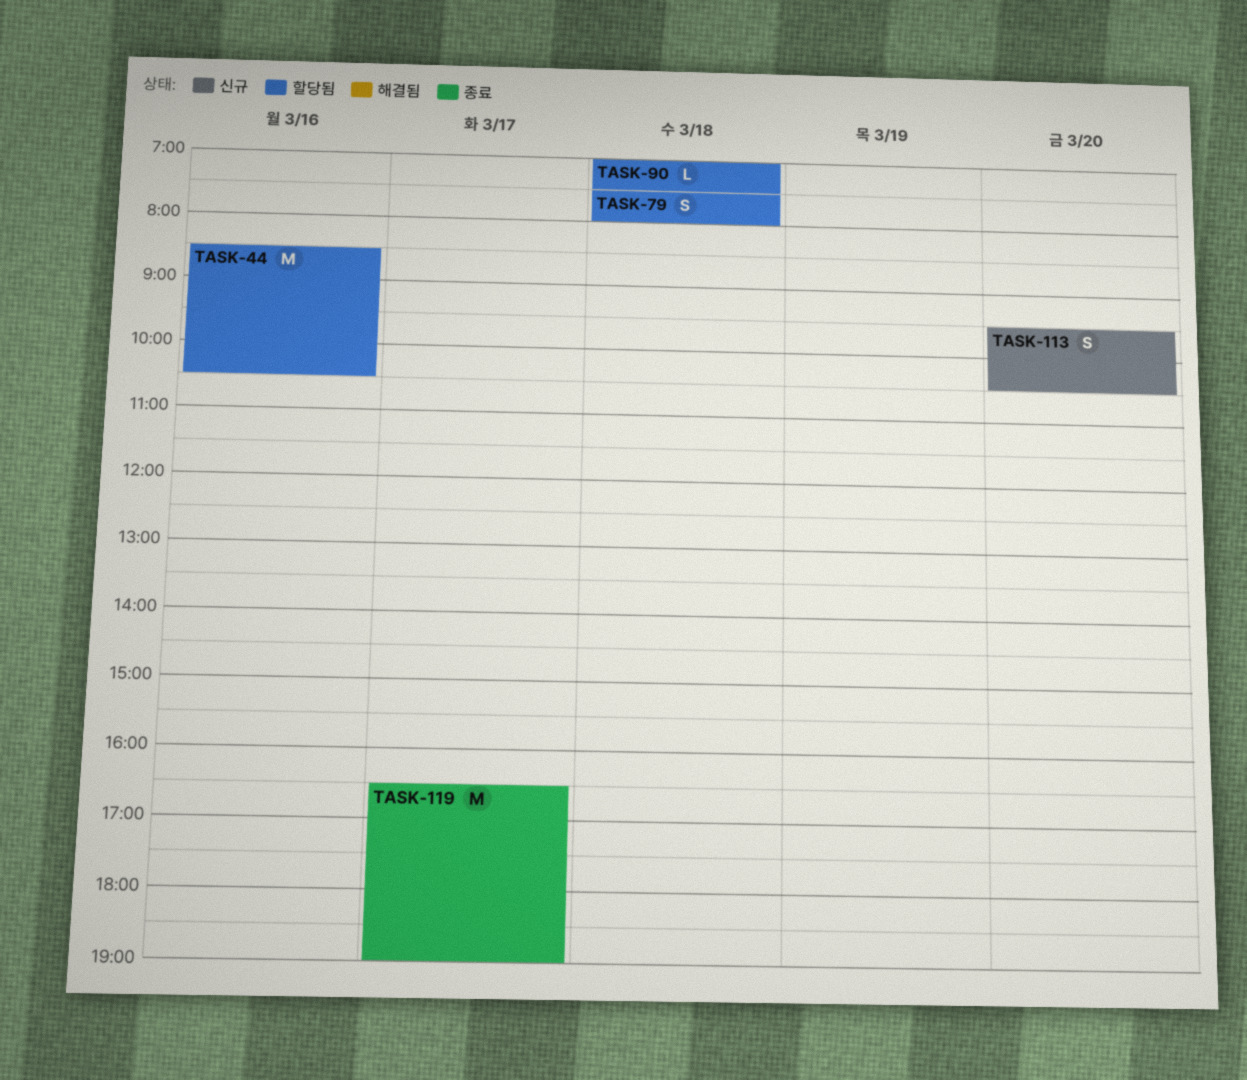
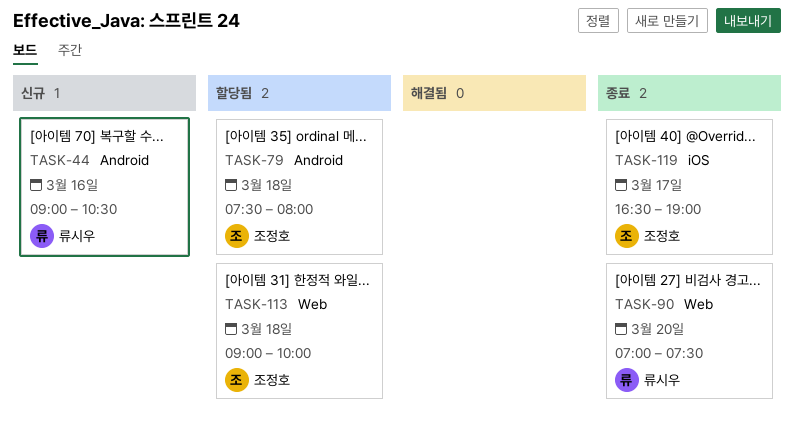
TASK-44, status: 할당됨 -> 신규
TASK-44, begins: 08:30 -> 09:00
TASK-90, status: 할당됨 -> 종료
TASK-90, day: Mar 18 -> Mar 20
TASK-113, status: 신규 -> 할당됨
TASK-113, day: Mar 20 -> Mar 18
TASK-113, begins: 09:30 -> 09:00
TASK-113, ends: 10:30 -> 10:00

